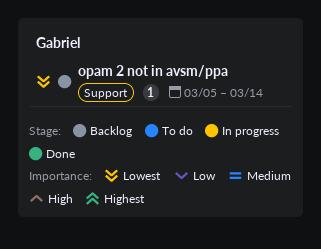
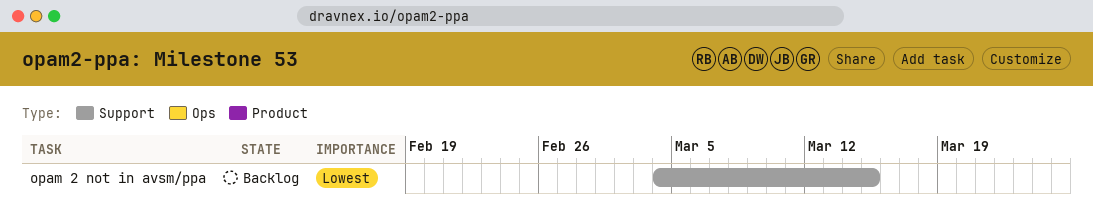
opam 2 not in avsm/ppa, start: Mar 5 -> Mar 4
opam 2 not in avsm/ppa, due: Mar 14 -> Mar 15

